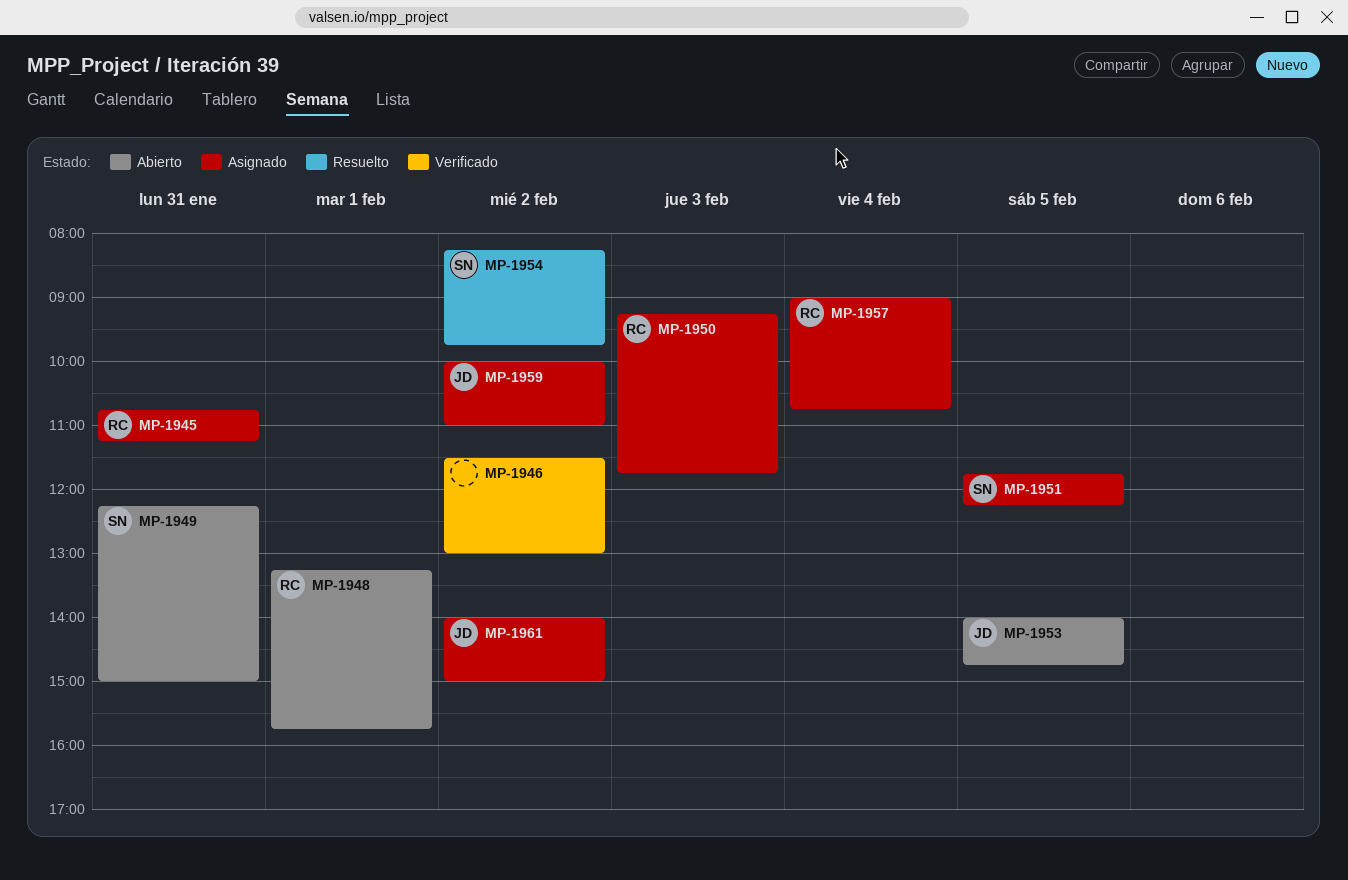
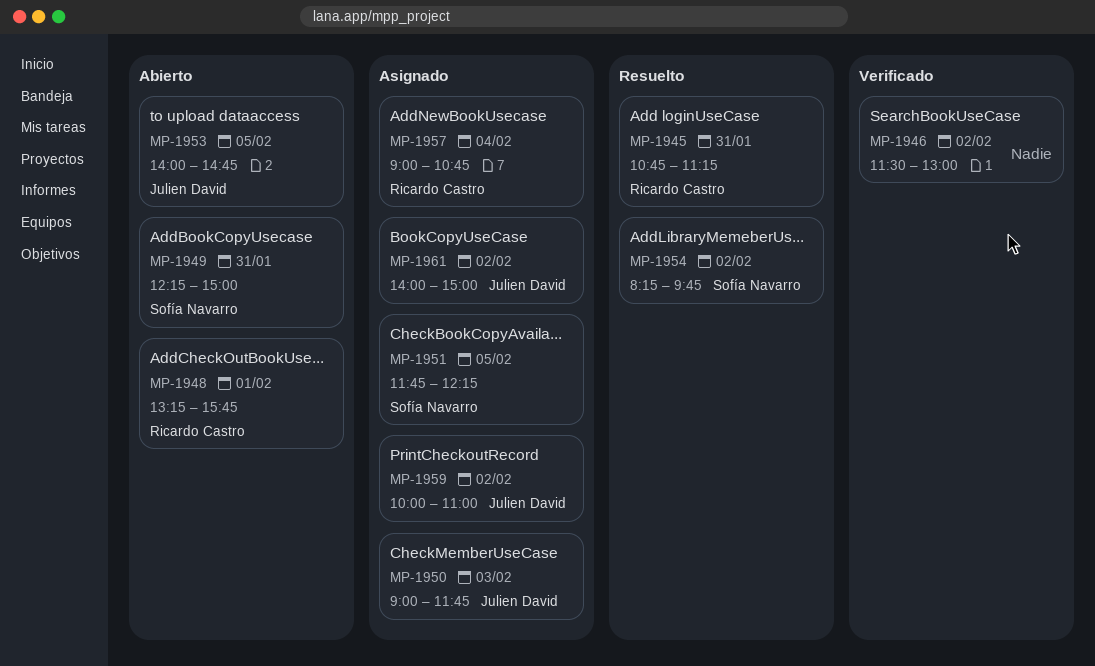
MP-1945, status: Asignado -> Resuelto
MP-1950, owner: Ricardo Castro -> Julien David
MP-1950, begins: 09:15 -> 09:00

